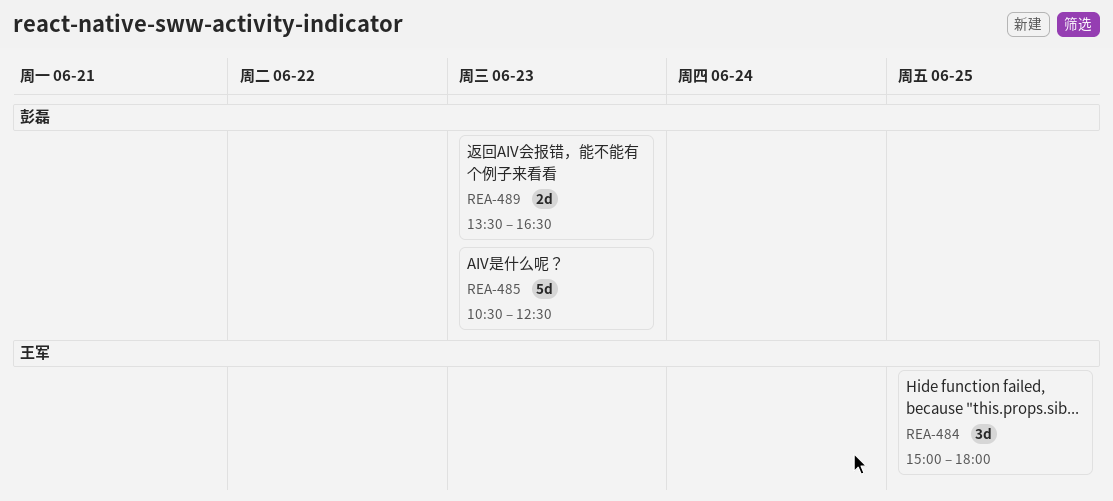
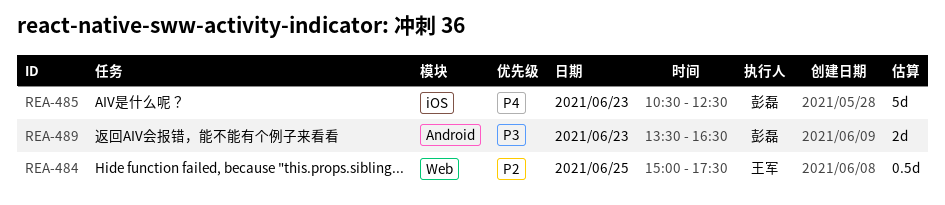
REA-484, estimate: 3d -> 0.5d
REA-484, ends: 18:00 -> 17:30

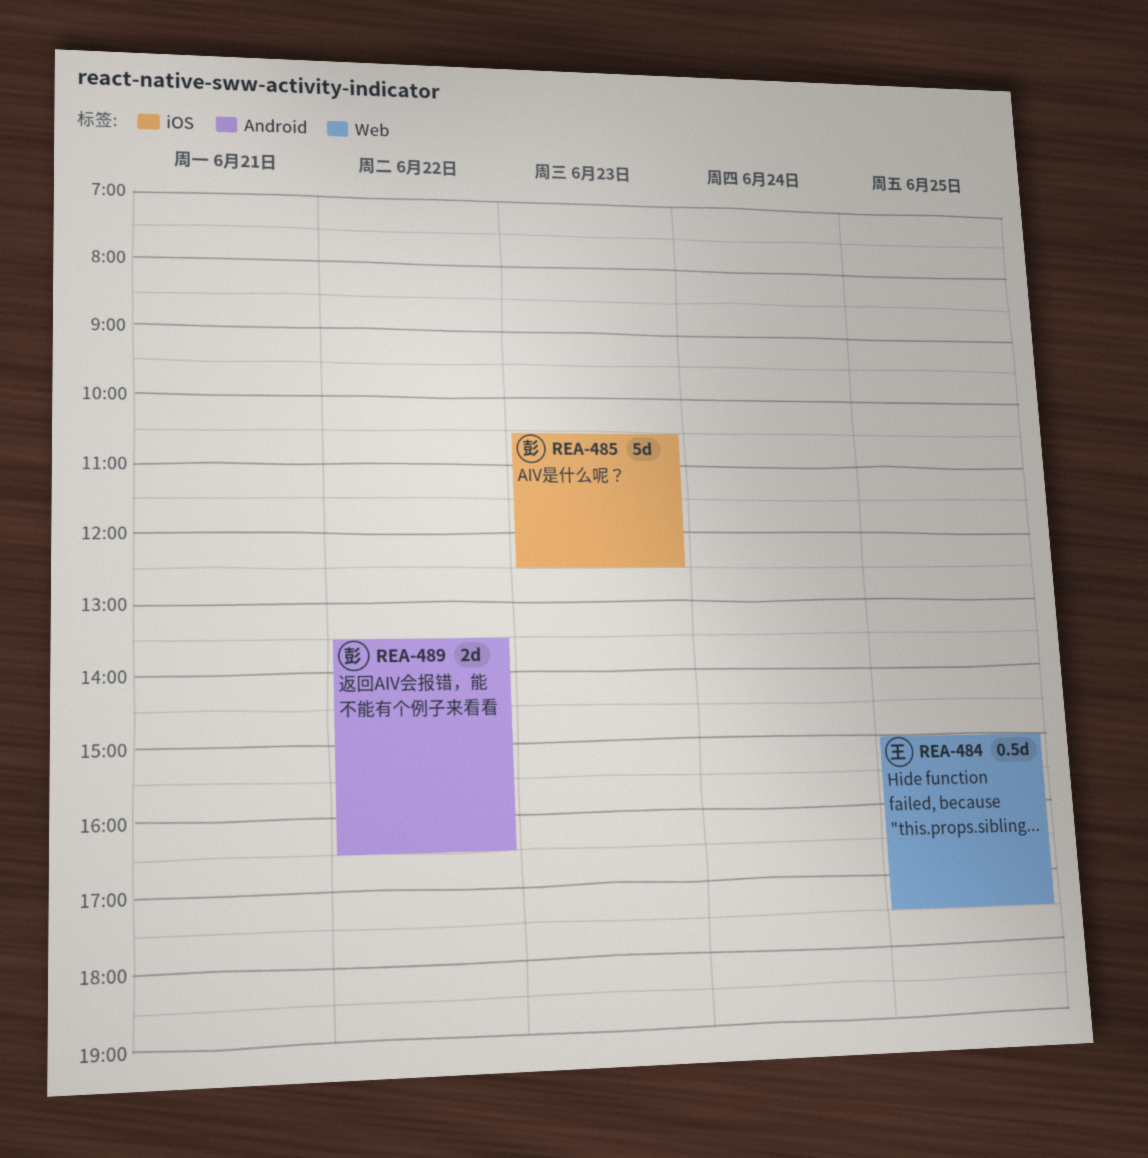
REA-489, day: Jun 23 -> Jun 22

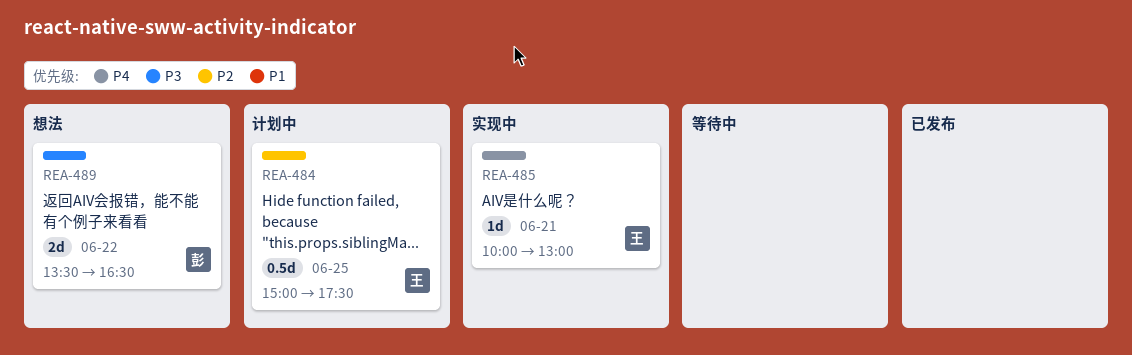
REA-485, owner: 彭 -> 王
REA-485, estimate: 5d -> 1d
REA-485, day: Jun 23 -> Jun 21
REA-485, begins: 10:30 -> 10:00
REA-485, ends: 12:30 -> 13:00

